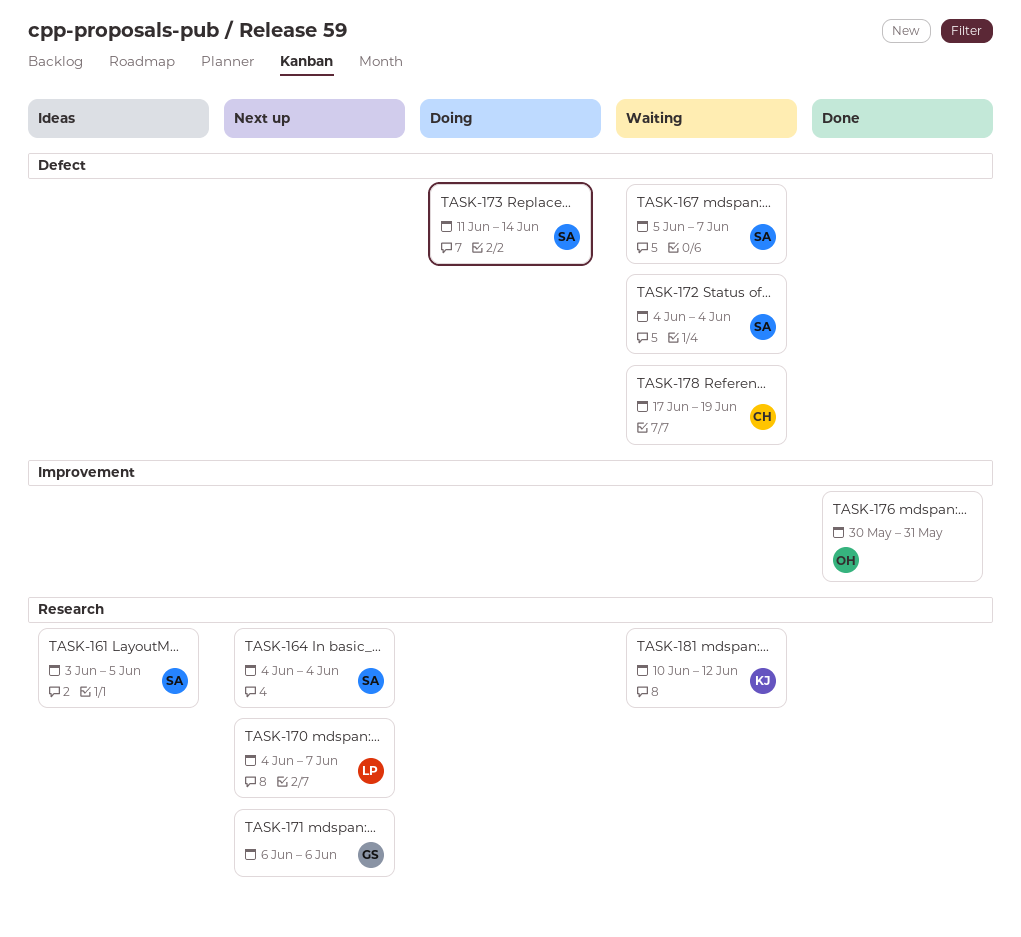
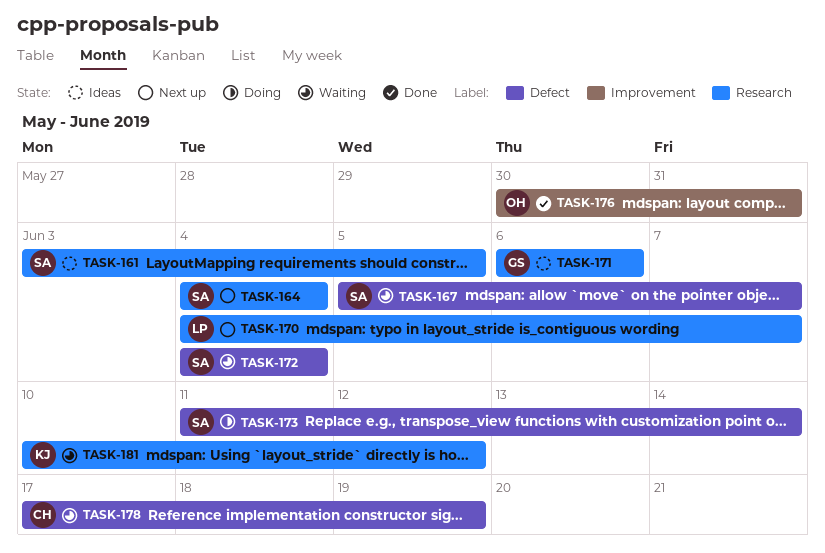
TASK-171, status: Next up -> Ideas

